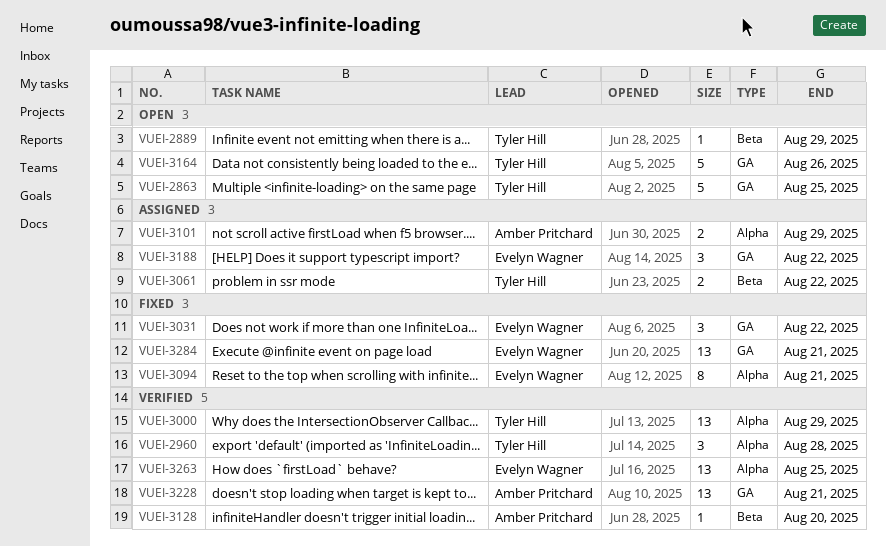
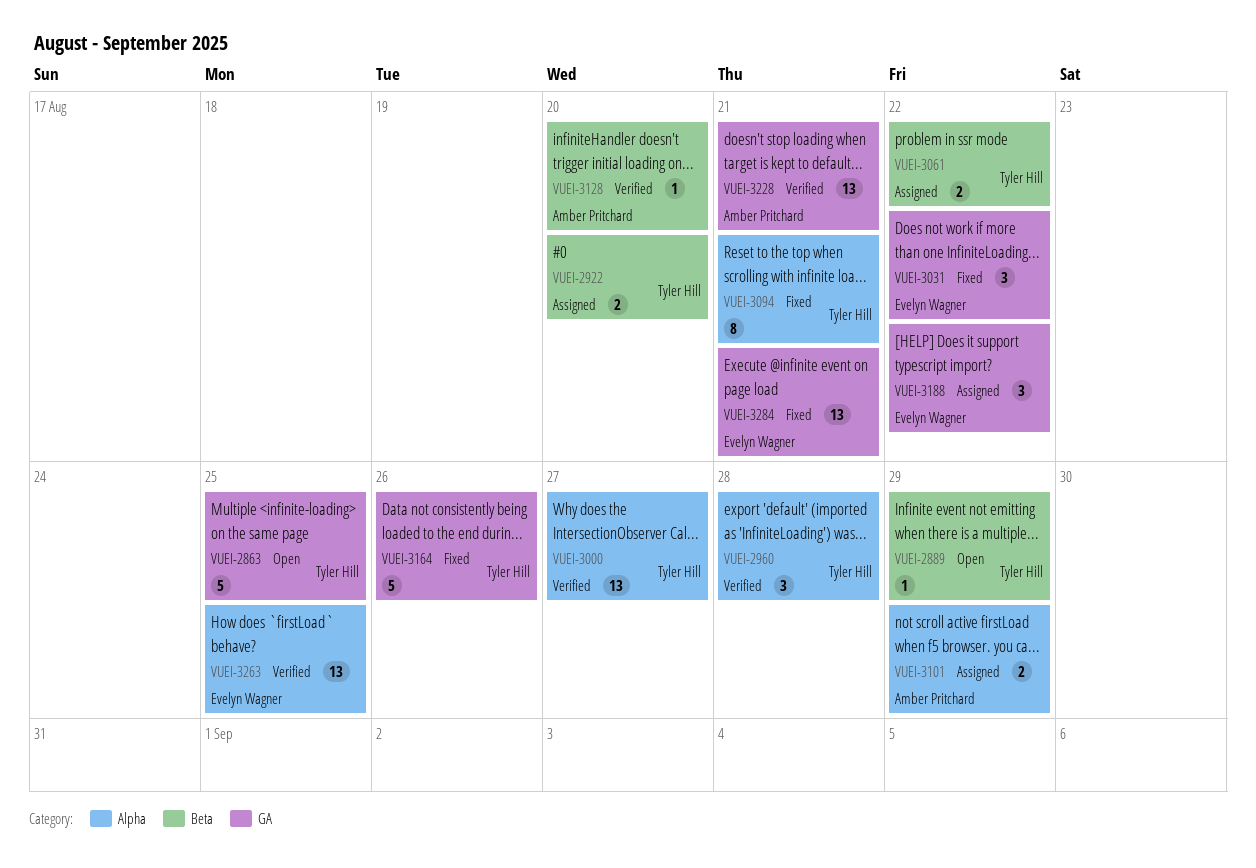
VUEI-2922: none -> present
VUEI-3000, due: Aug 29 -> Aug 27
VUEI-3094, owner: Evelyn Wagner -> Tyler Hill
VUEI-3164, status: Open -> Fixed

